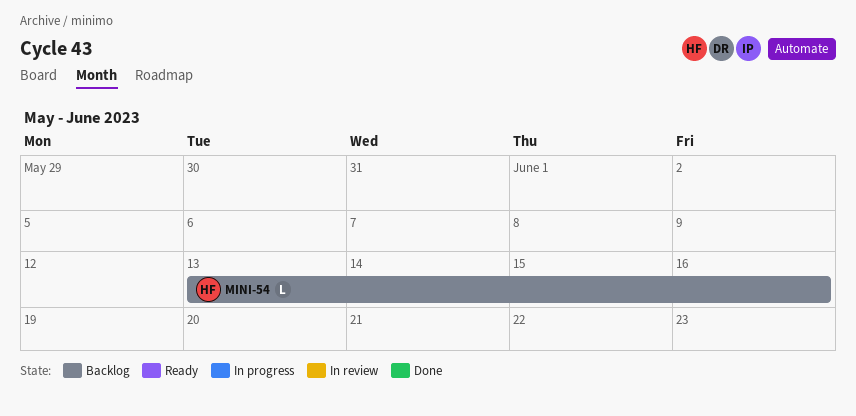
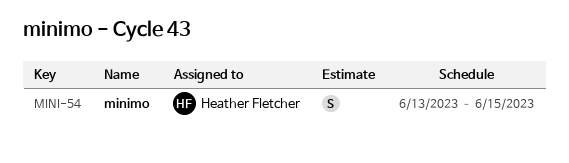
MINI-54, estimate: L -> S
MINI-54, due: Jun 16 -> Jun 15

